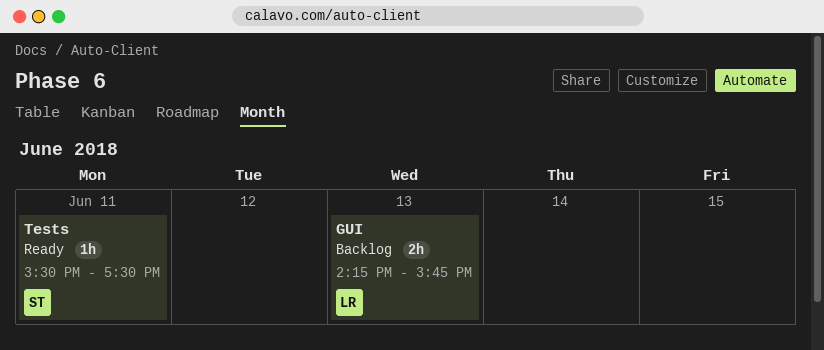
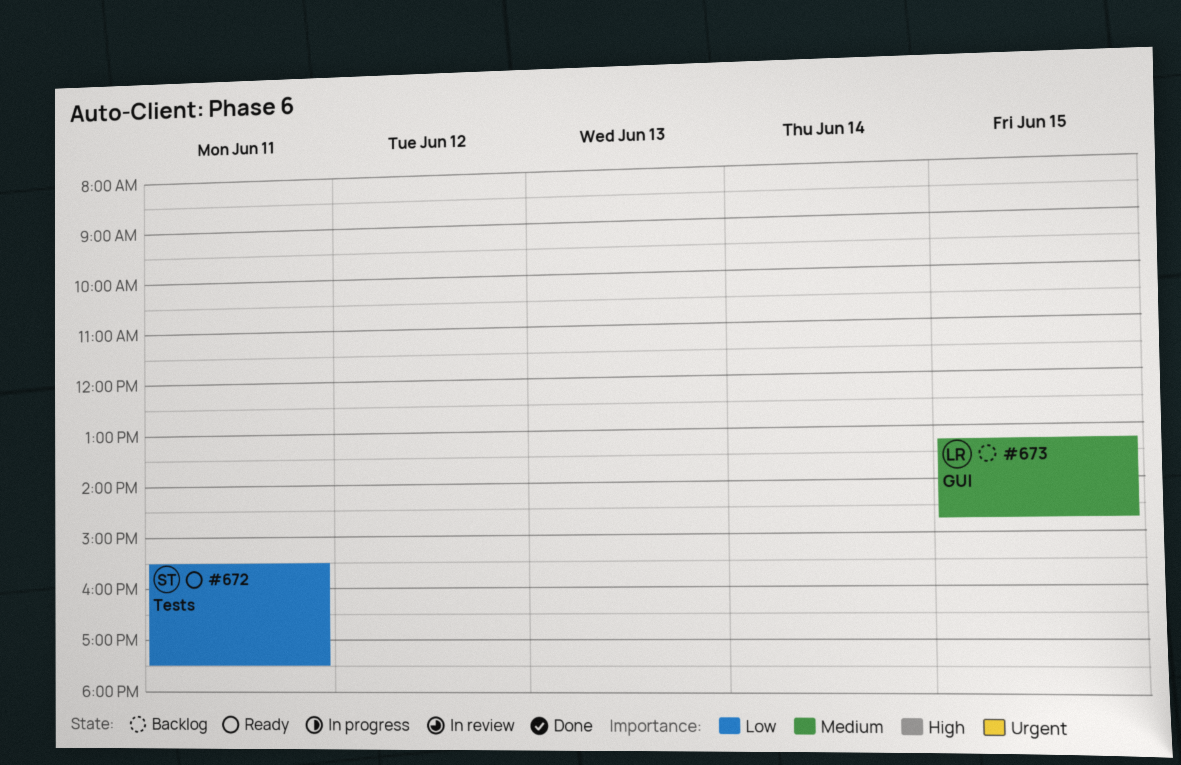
GUI, day: Jun 13 -> Jun 15
GUI, begins: 14:15 -> 13:15
GUI, ends: 15:45 -> 14:45

